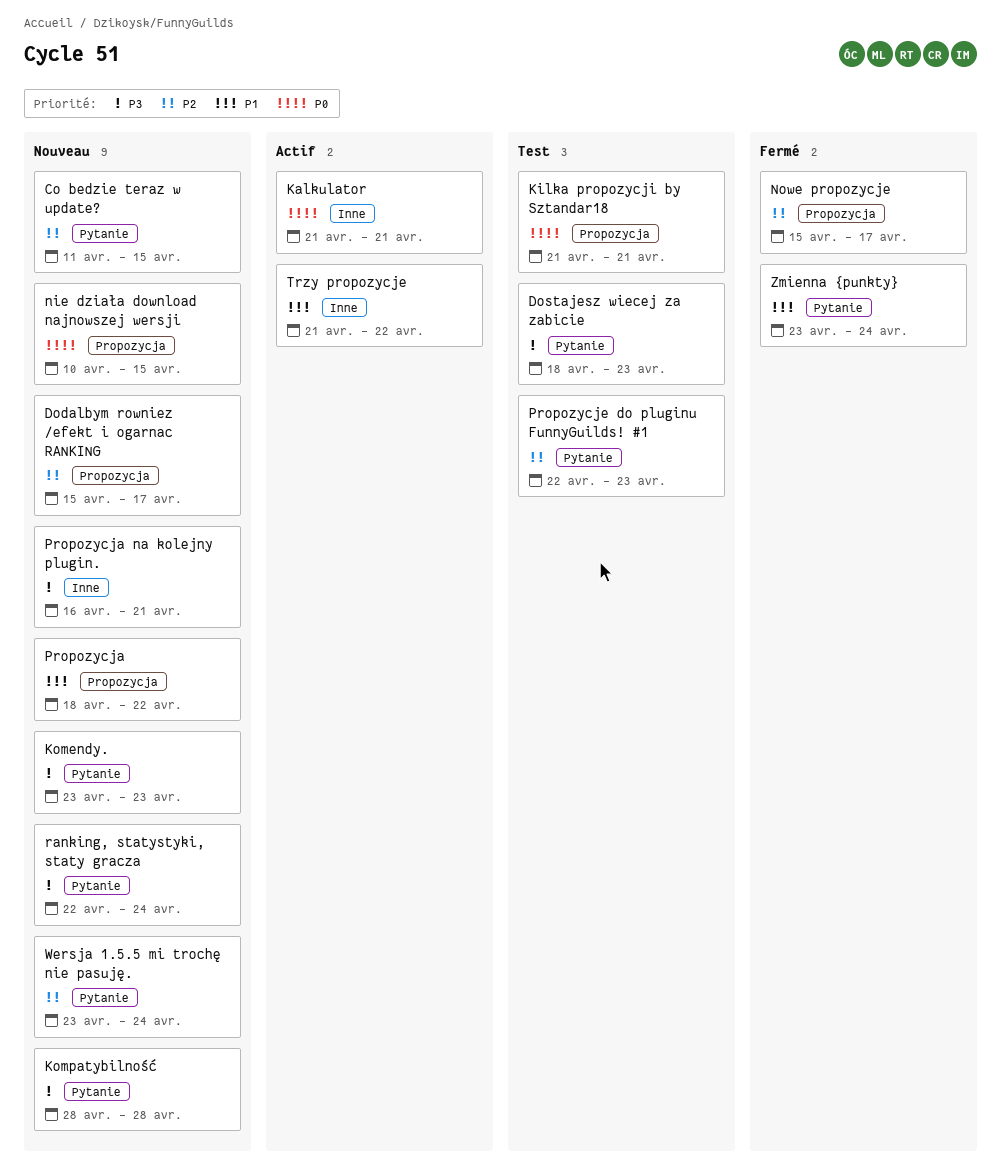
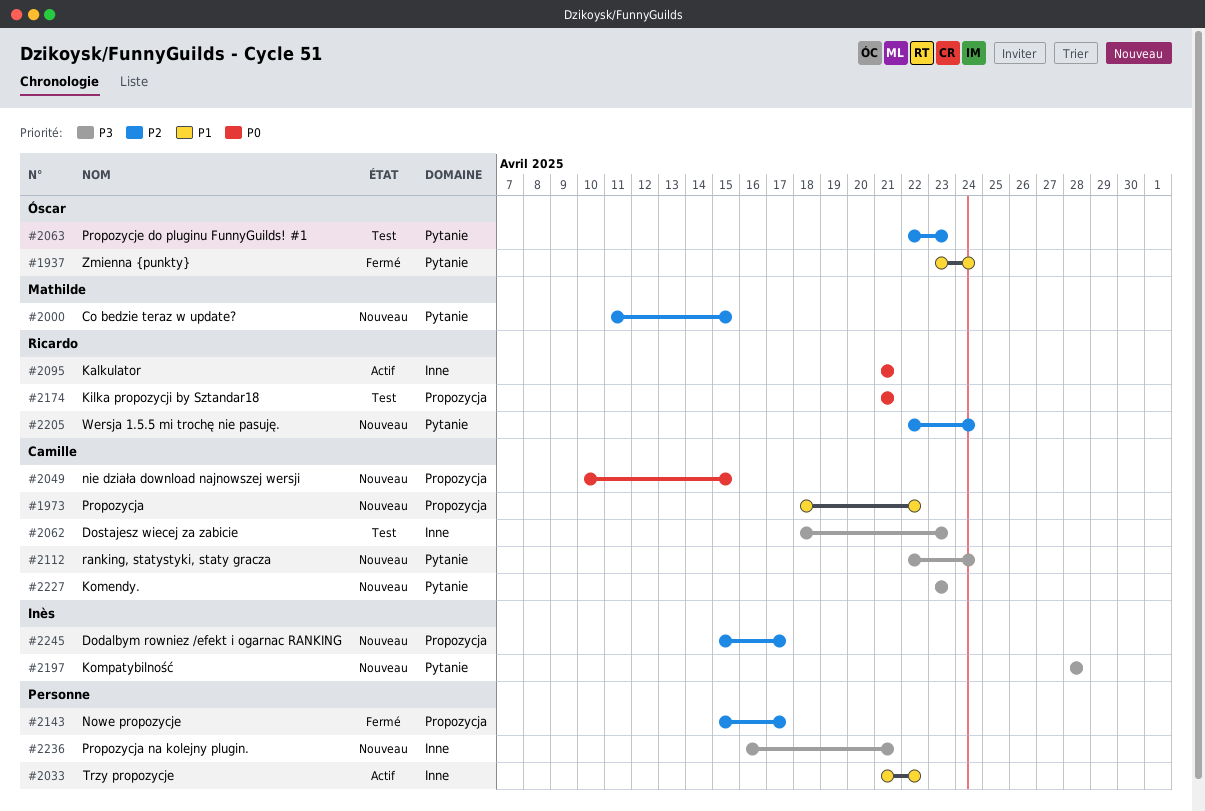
Dostajesz wiecej za zabicie, label: Pytanie -> Inne
Wersja 1.5.5 mi trochę nie pasuję., start: Apr 23 -> Apr 22

